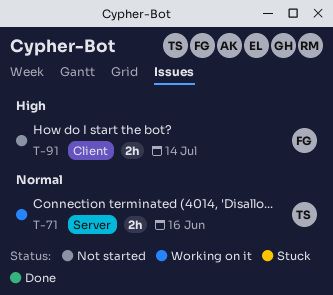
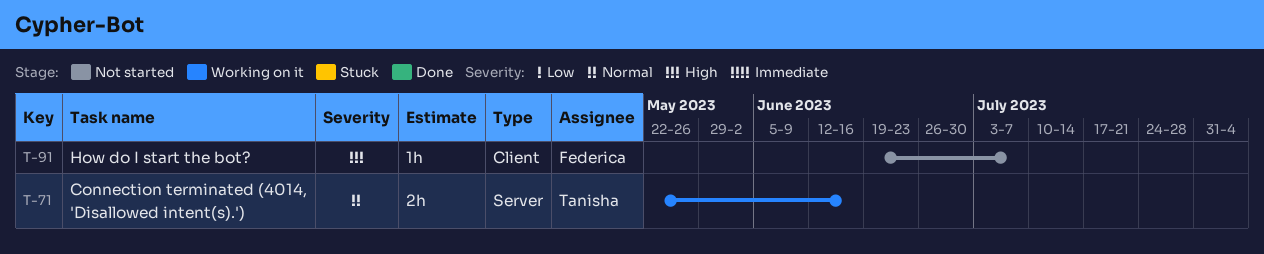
T-91, estimate: 2h -> 1h
T-91, due: Jul 14 -> Jul 7

